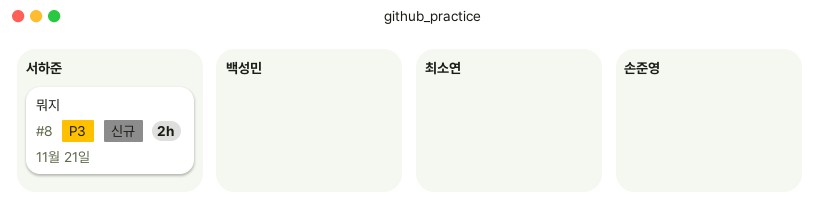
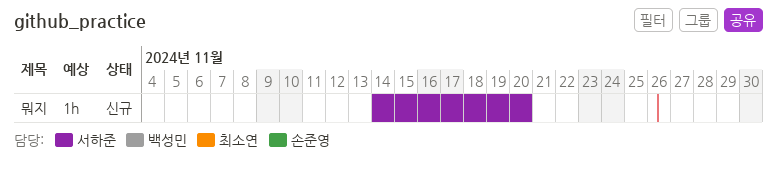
뭐지, estimate: 2h -> 1h
뭐지, due: Nov 21 -> Nov 20

